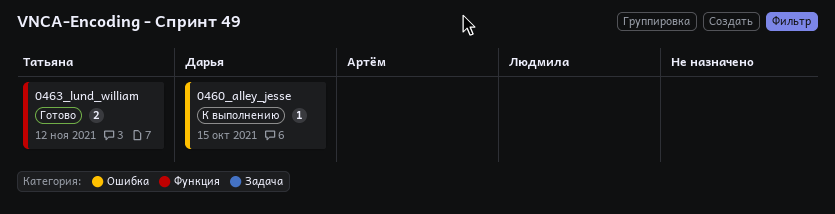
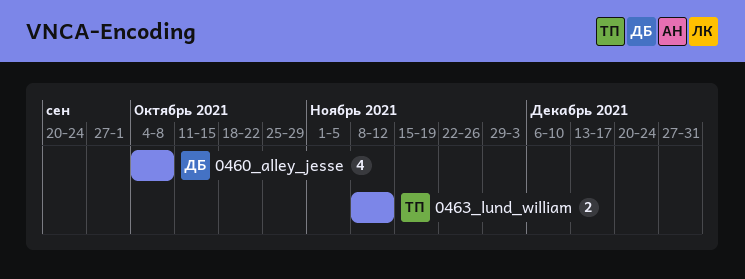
0460_alley_jesse, estimate: 1 -> 4
0460_alley_jesse, due: Oct 15 -> Oct 8

